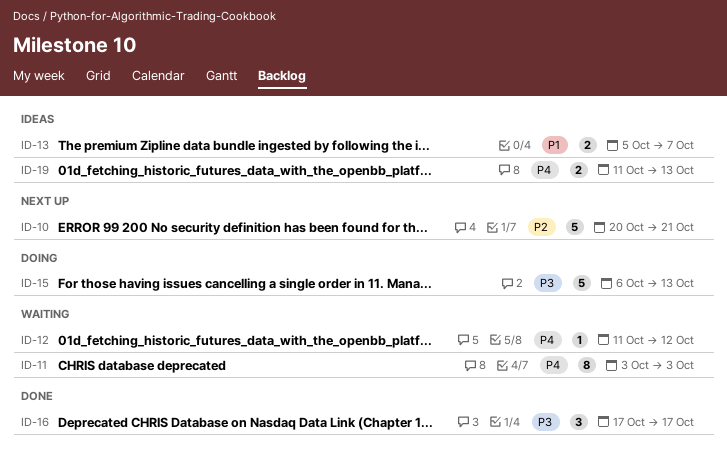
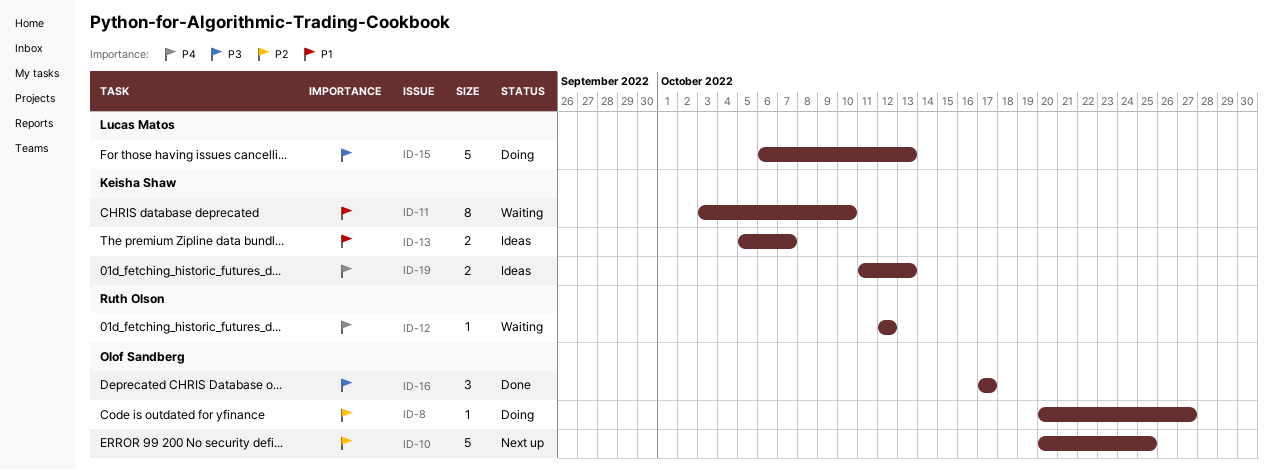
ID-8: none -> present
ID-10, due: Oct 21 -> Oct 25
ID-11, priority: P4 -> P1
ID-11, due: Oct 3 -> Oct 10
ID-12, start: Oct 11 -> Oct 12

